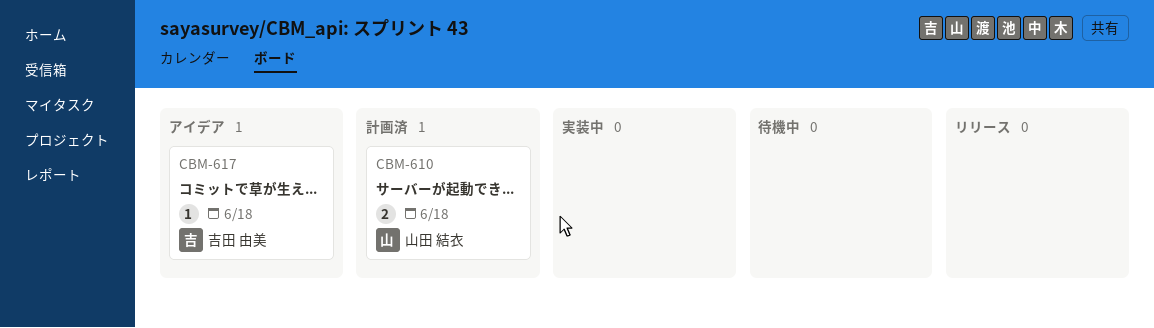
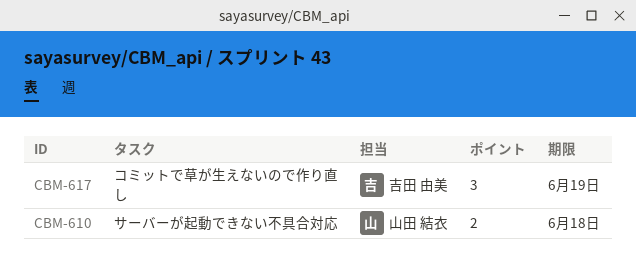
CBM-617, estimate: 1 -> 3
CBM-617, due: Jun 18 -> Jun 19

